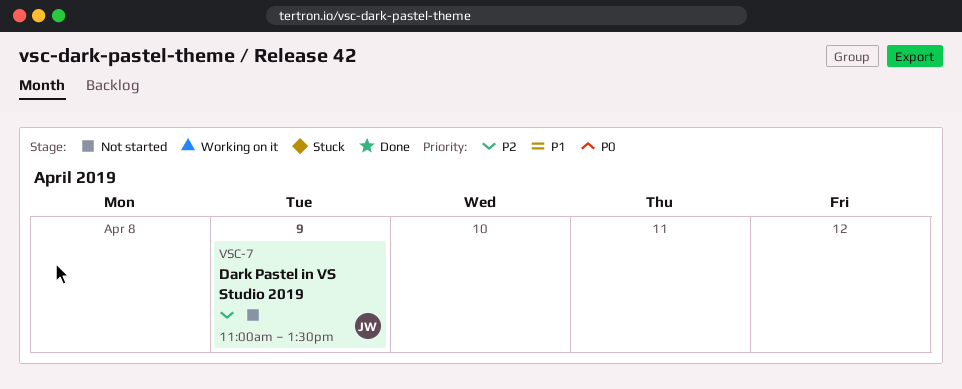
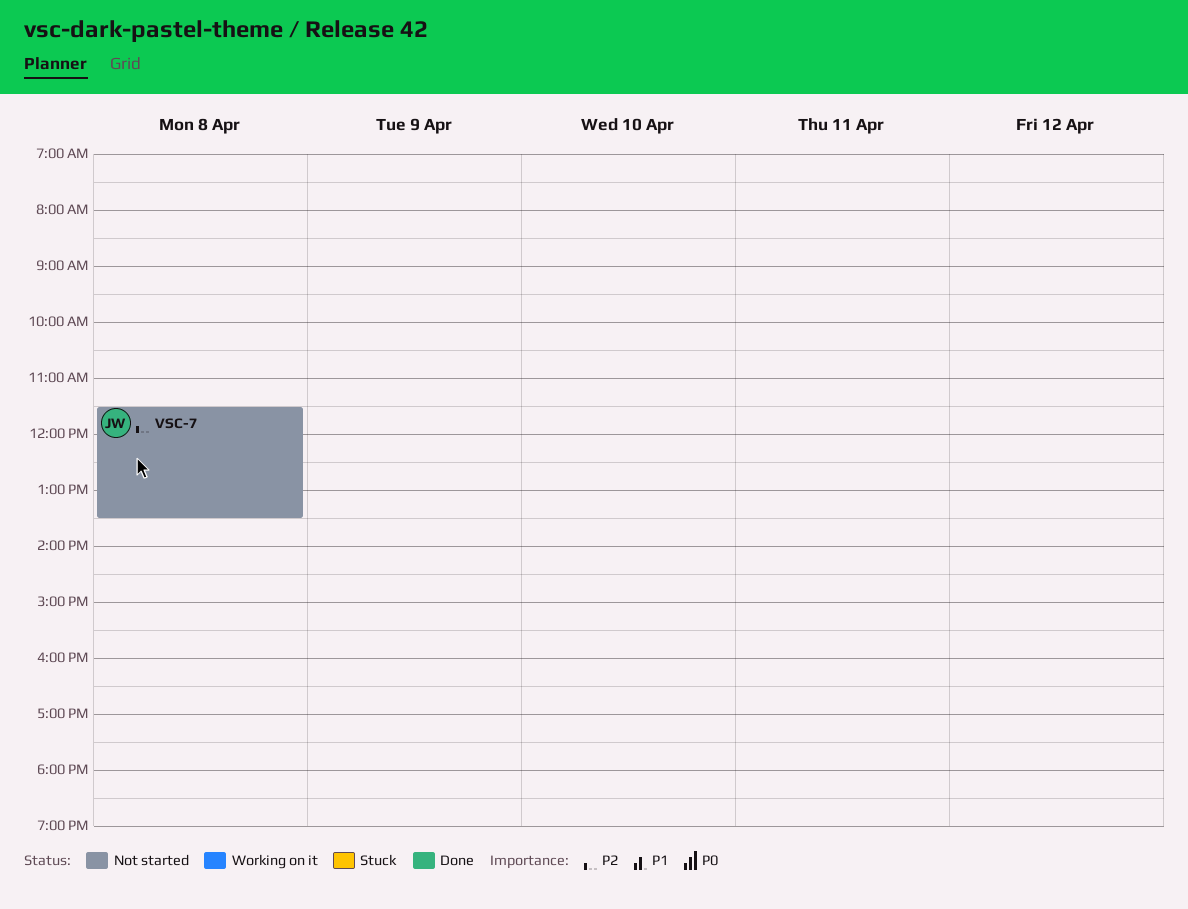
VSC-7, day: Apr 9 -> Apr 8
VSC-7, begins: 11:00 -> 11:30

